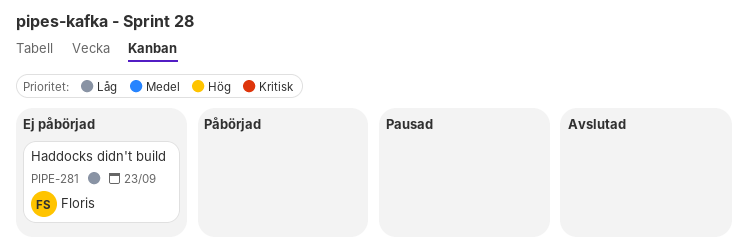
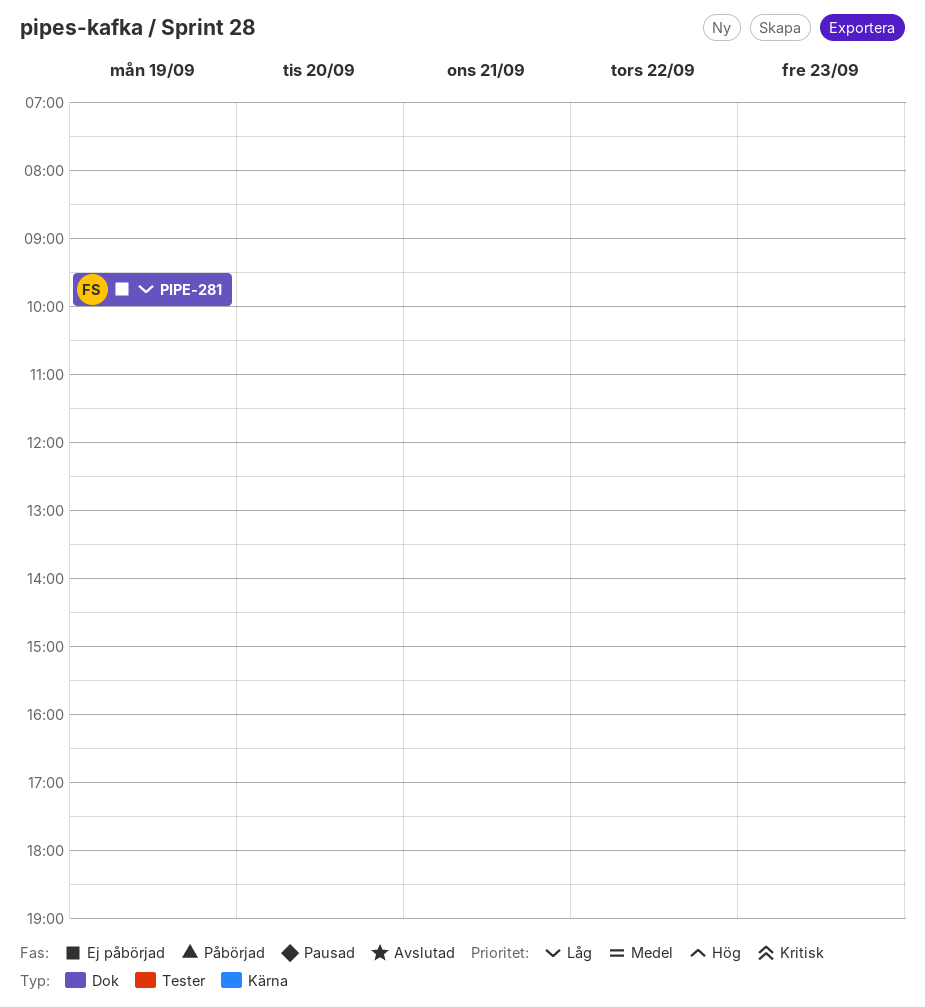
PIPE-281, day: Sep 23 -> Sep 19

